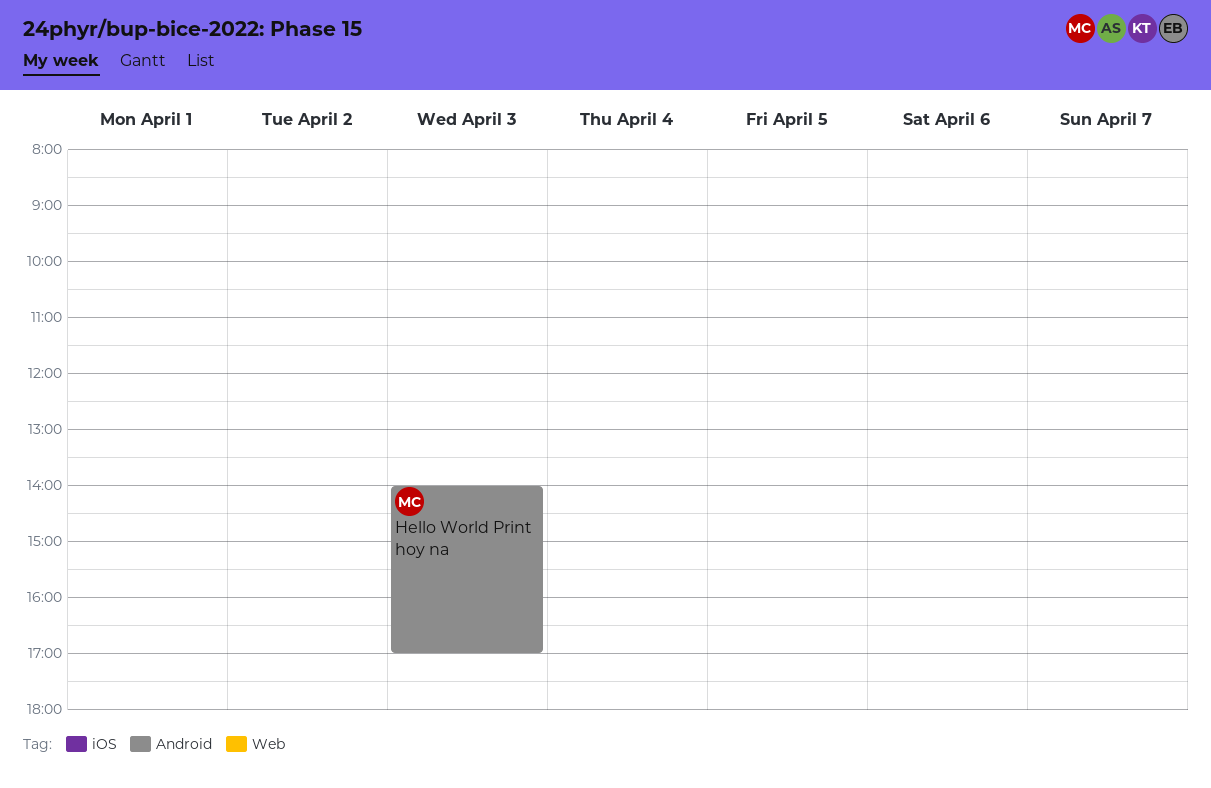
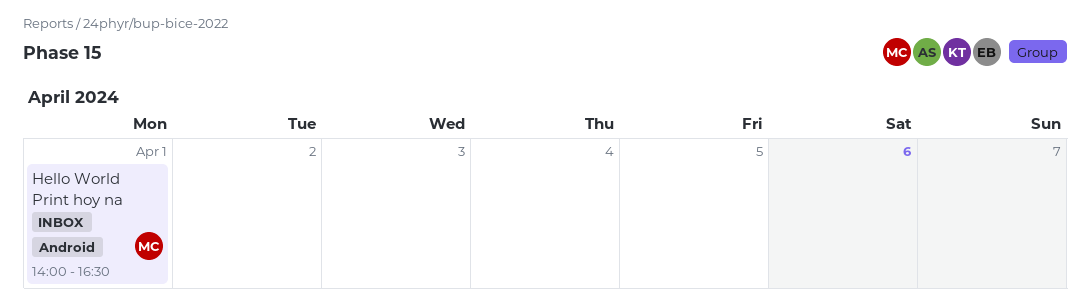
Hello World Print hoy na, day: Apr 3 -> Apr 1
Hello World Print hoy na, ends: 17:00 -> 16:30

